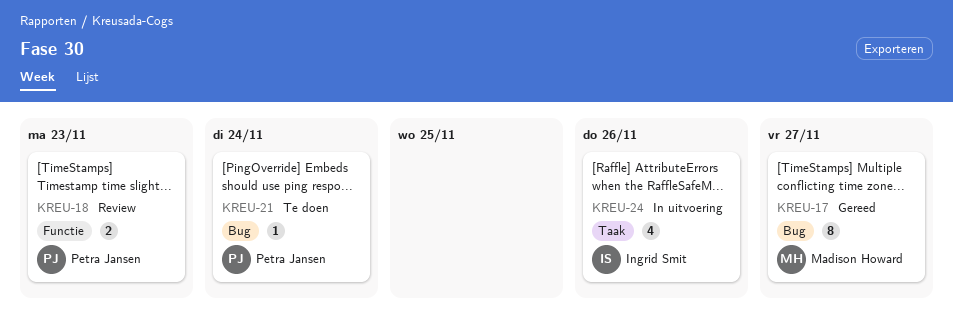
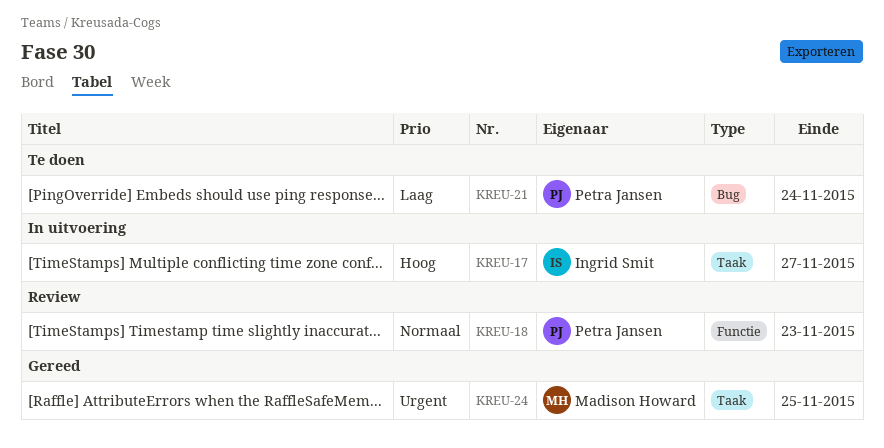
KREU-17, status: Gereed -> In uitvoering
KREU-17, owner: Madison Howard -> Ingrid Smit
KREU-17, label: Bug -> Taak
KREU-24, status: In uitvoering -> Gereed
KREU-24, owner: Ingrid Smit -> Madison Howard
KREU-24, due: Nov 26 -> Nov 25

